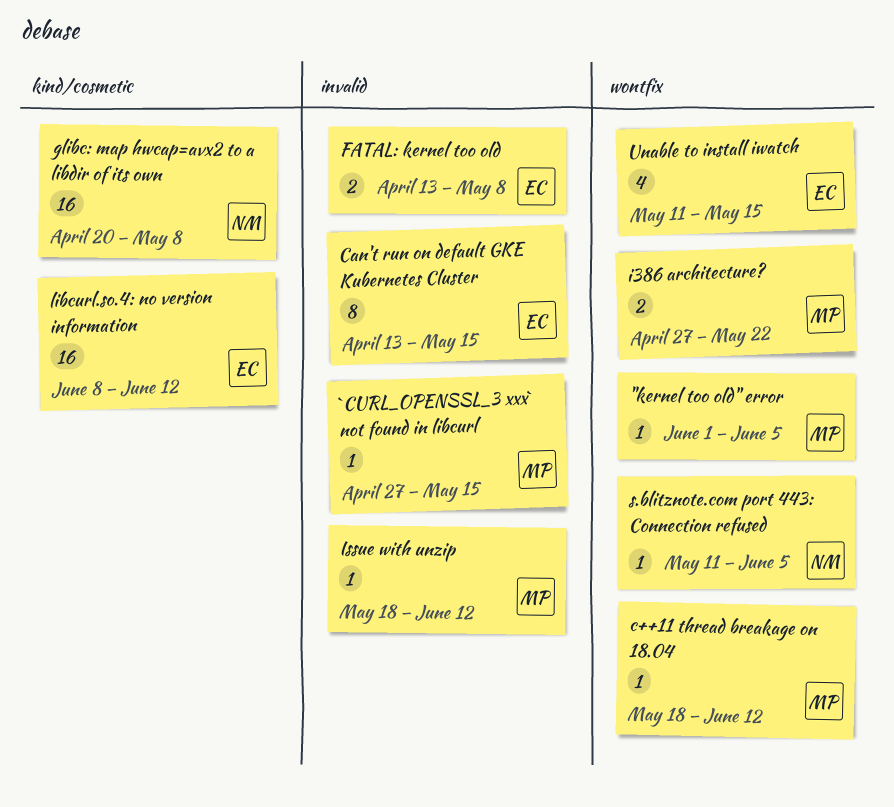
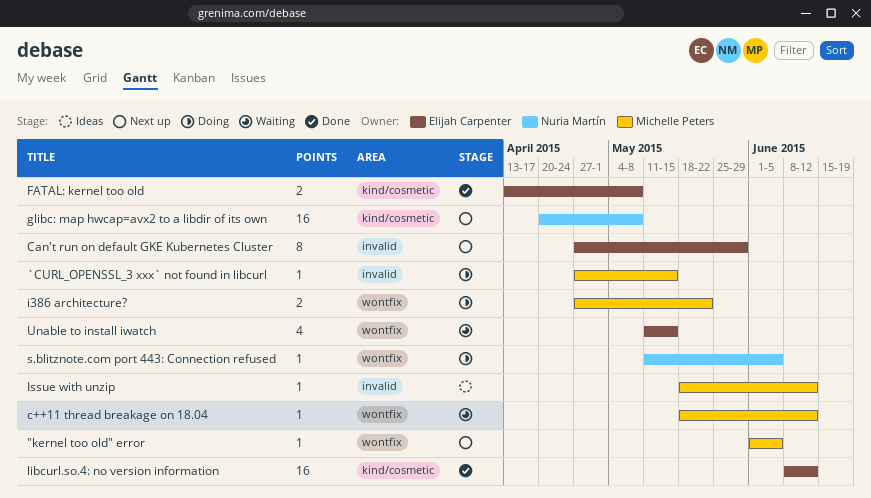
Can't run on default GKE Kubernetes Cluster, start: Apr 13 -> Apr 27
Can't run on default GKE Kubernetes Cluster, due: May 15 -> May 29
FATAL: kernel too old, label: invalid -> kind/cosmetic

